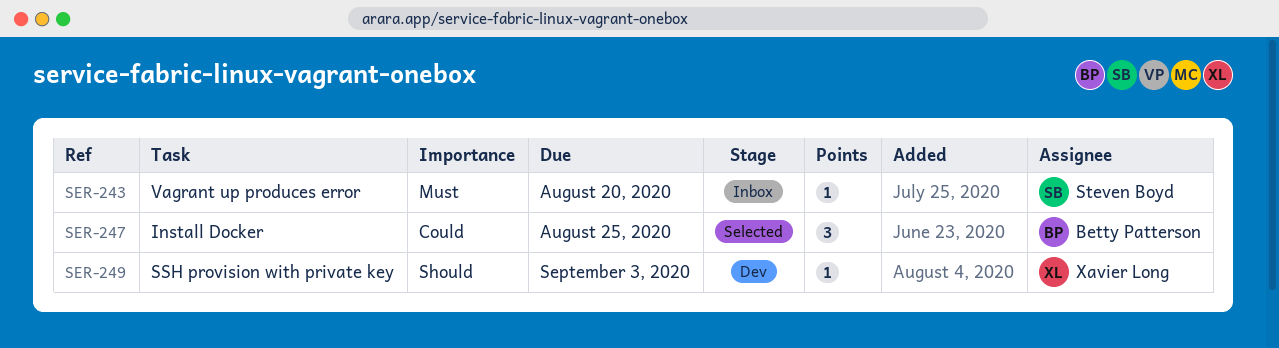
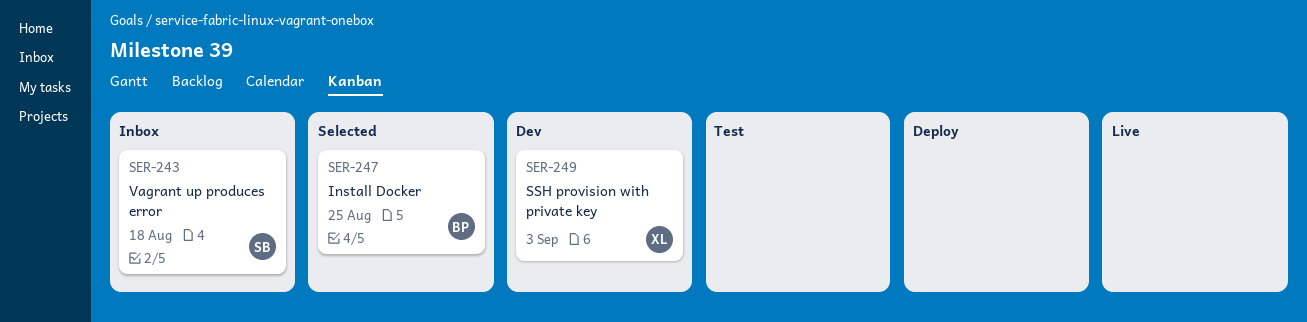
SER-243, due: Aug 20 -> Aug 18

